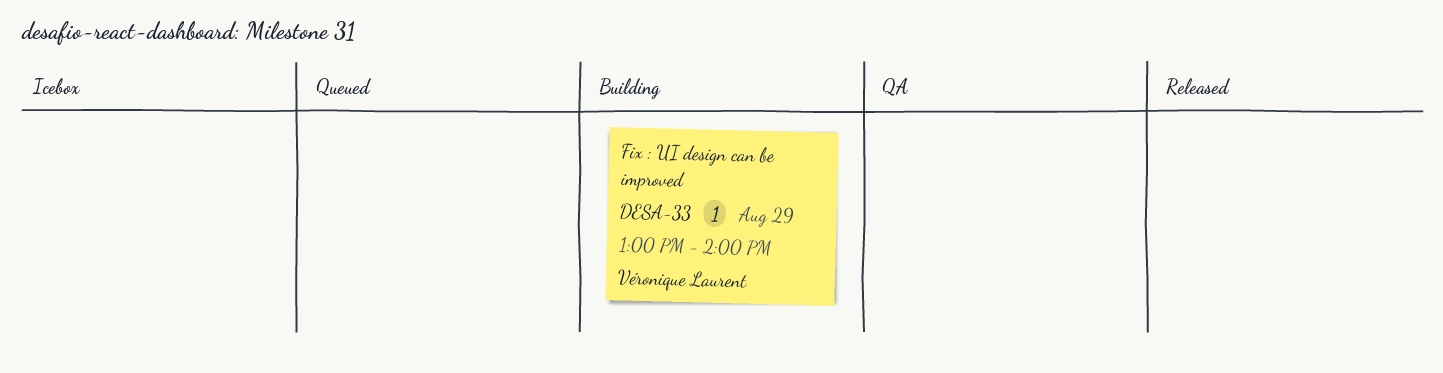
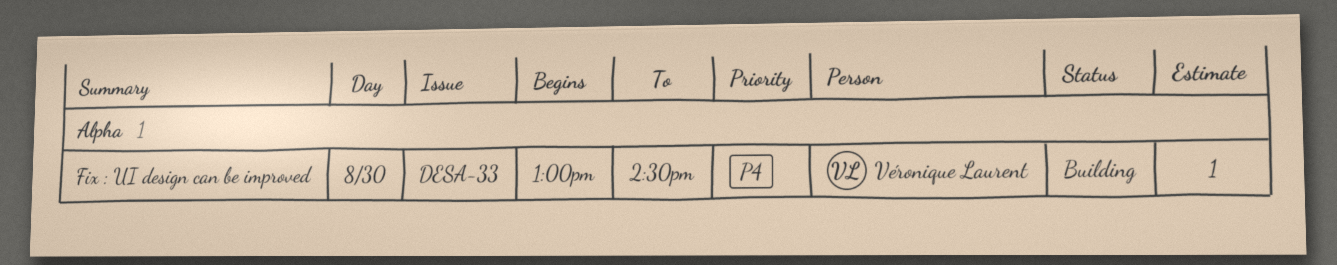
DESA-33, day: Aug 29 -> Aug 30
DESA-33, ends: 14:00 -> 14:30

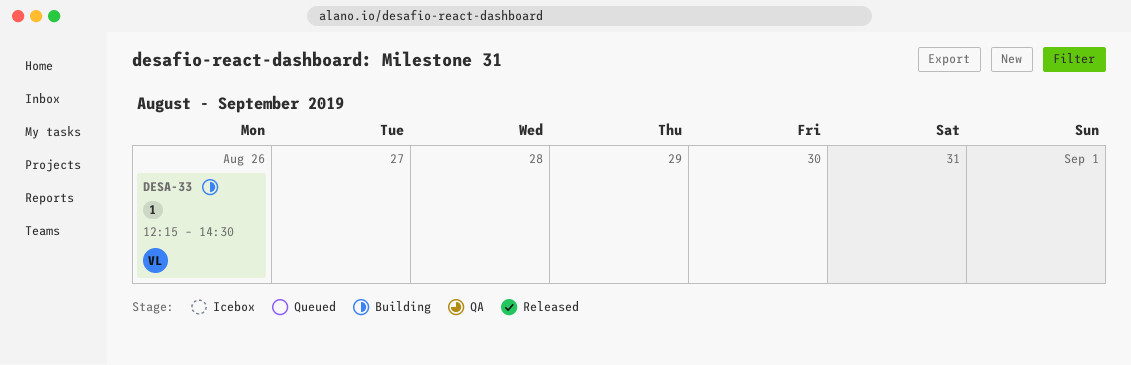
DESA-33, day: Aug 30 -> Aug 26
DESA-33, begins: 13:00 -> 12:15

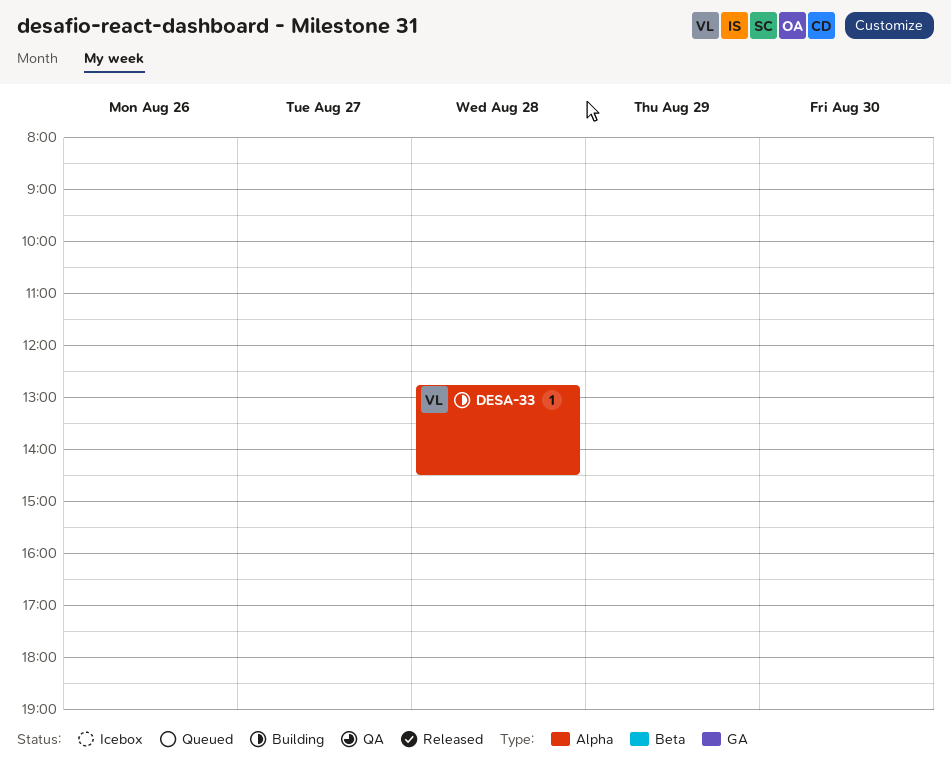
DESA-33, day: Aug 26 -> Aug 28
DESA-33, begins: 12:15 -> 12:45

